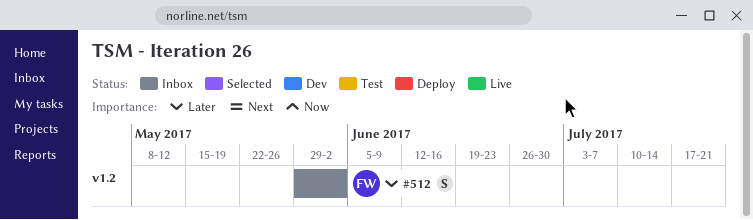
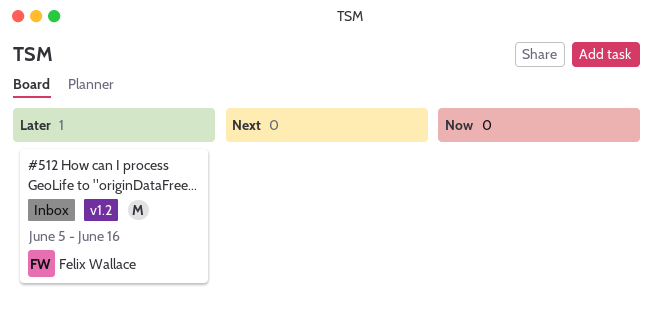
#512, estimate: S -> M
#512, start: May 29 -> Jun 5
#512, due: Jun 2 -> Jun 16

